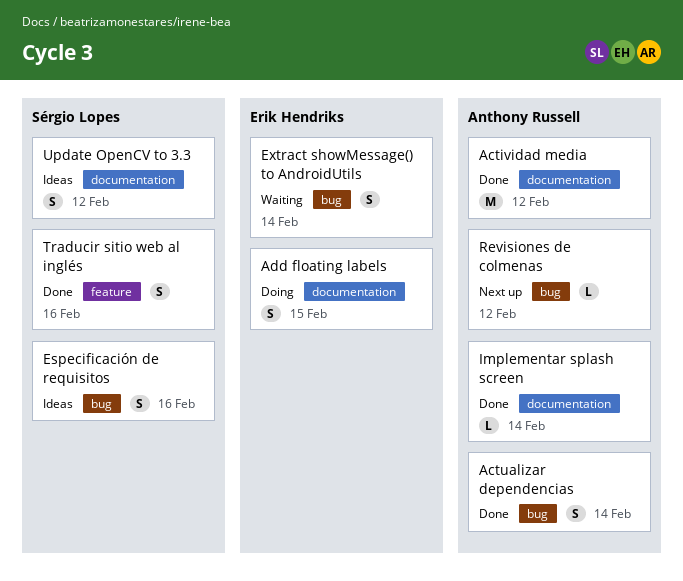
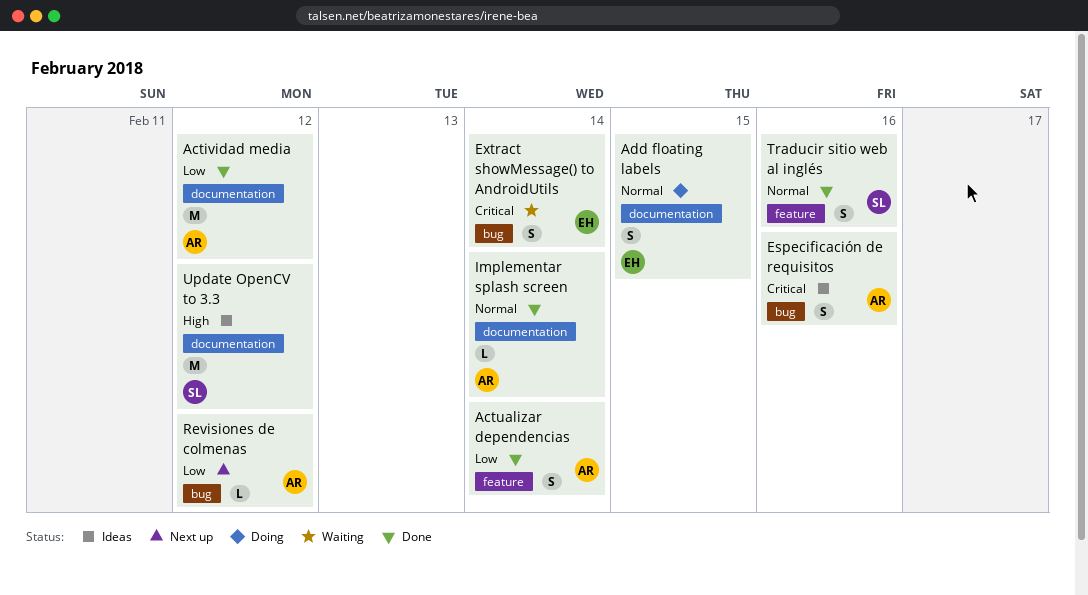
Actualizar dependencias, label: bug -> feature
Especificación de requisitos, owner: Sérgio Lopes -> Anthony Russell
Update OpenCV to 3.3, estimate: S -> M

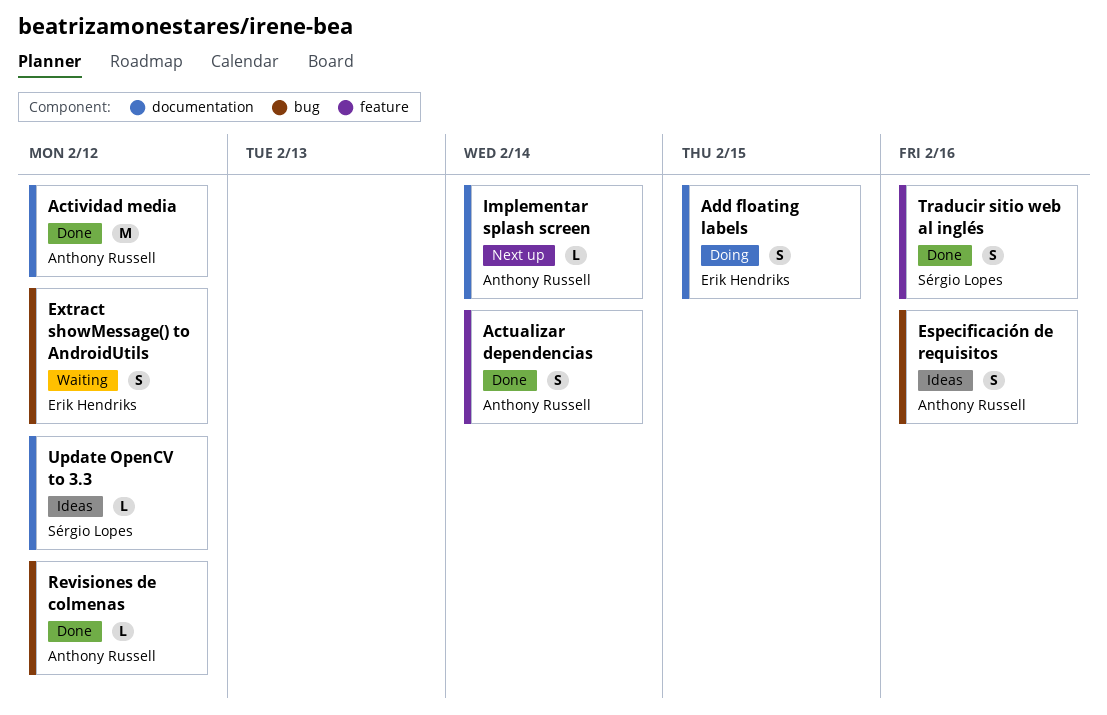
Extract showMessage() to AndroidUtils, due: Feb 14 -> Feb 12
Implementar splash screen, status: Done -> Next up
Revisiones de colmenas, status: Next up -> Done
Update OpenCV to 3.3, estimate: M -> L

